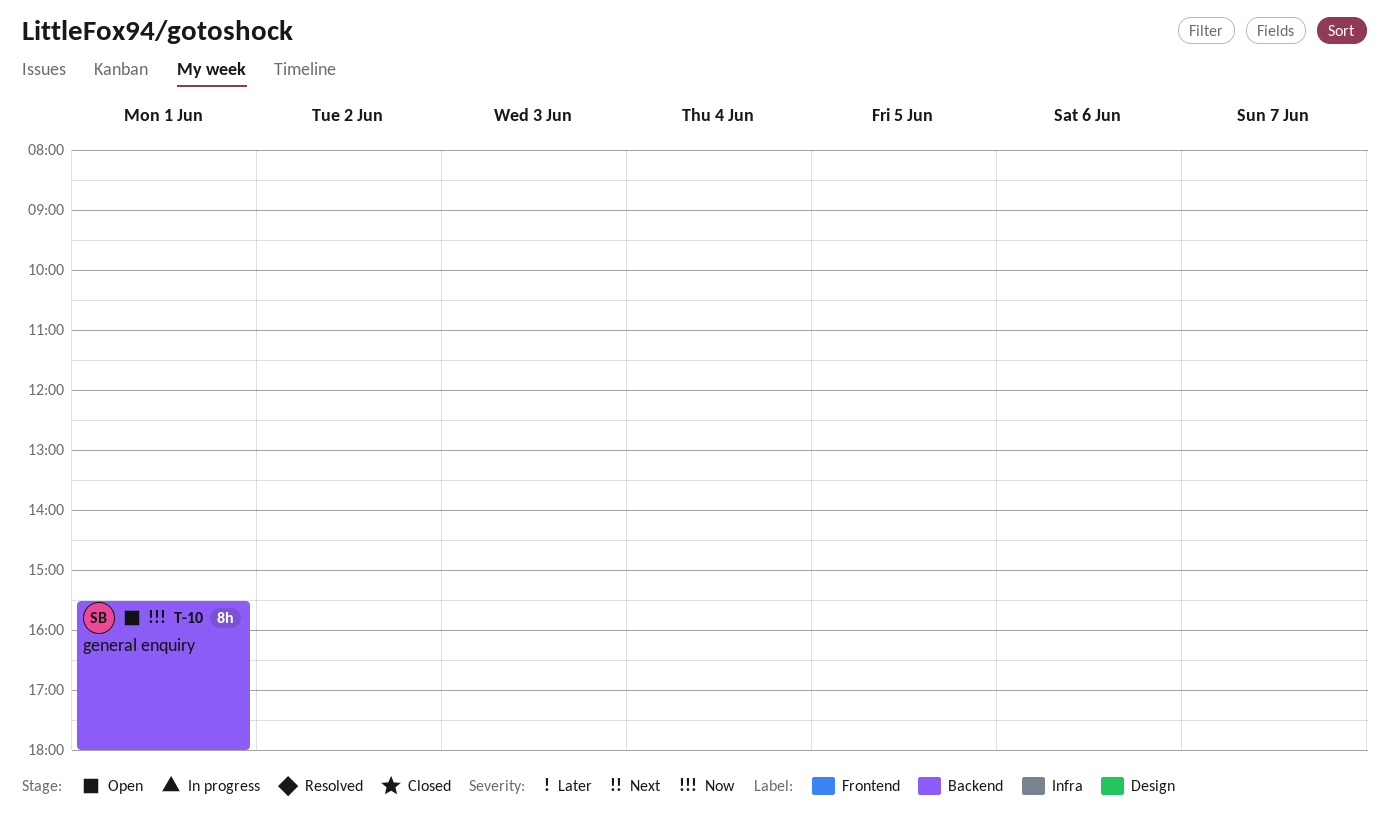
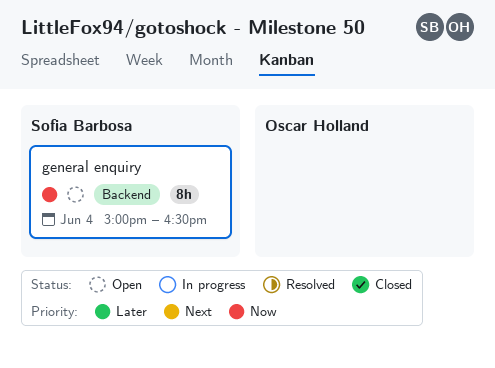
general enquiry, day: Jun 1 -> Jun 4
general enquiry, begins: 15:30 -> 15:00
general enquiry, ends: 18:00 -> 16:30

